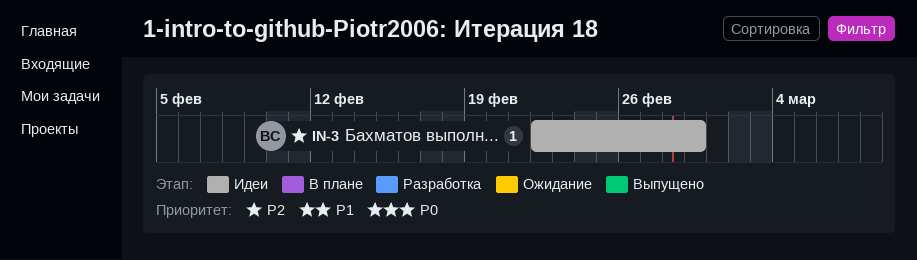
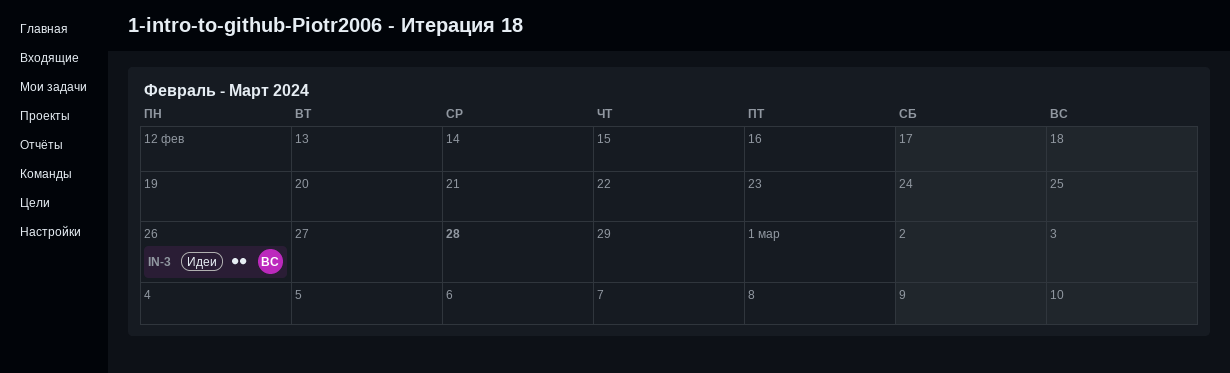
IN-3, estimate: 1 -> 2
IN-3, due: Feb 29 -> Feb 26

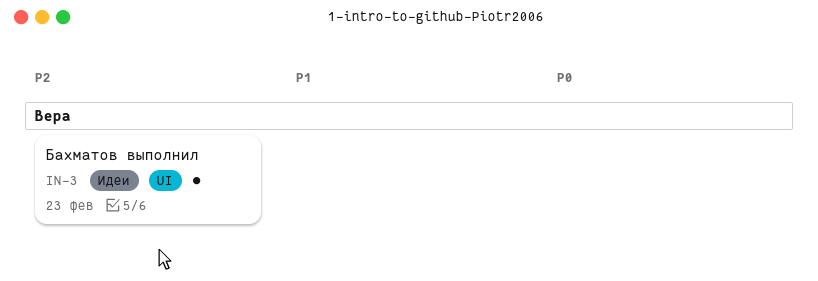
IN-3, estimate: 2 -> 1
IN-3, due: Feb 26 -> Feb 23

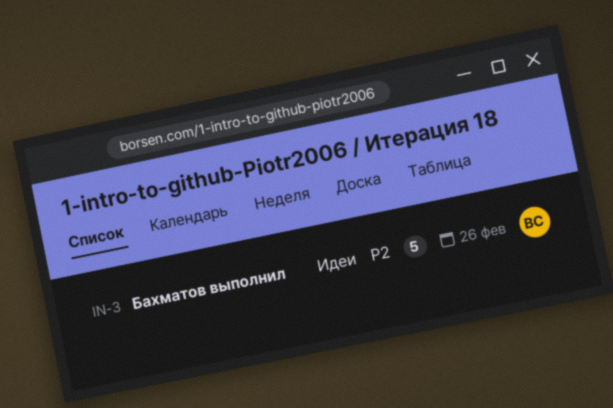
IN-3, estimate: 1 -> 5
IN-3, due: Feb 23 -> Feb 26

